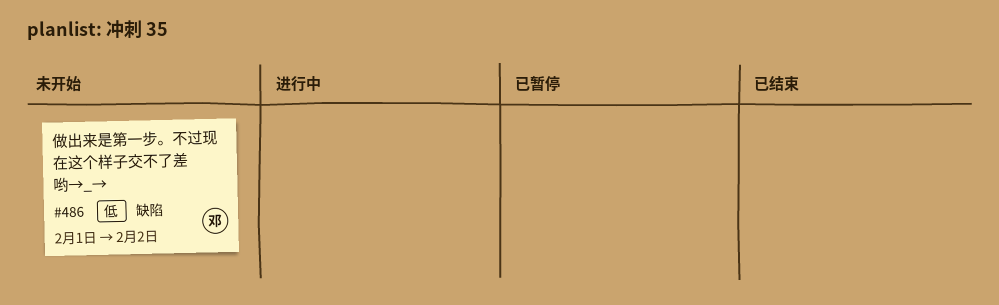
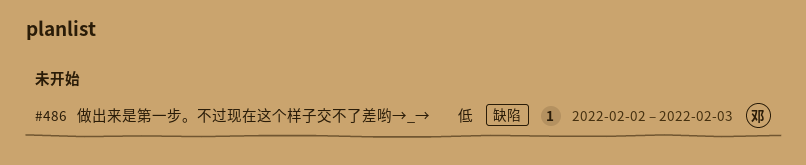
#486, start: Feb 1 -> Feb 2
#486, due: Feb 2 -> Feb 3

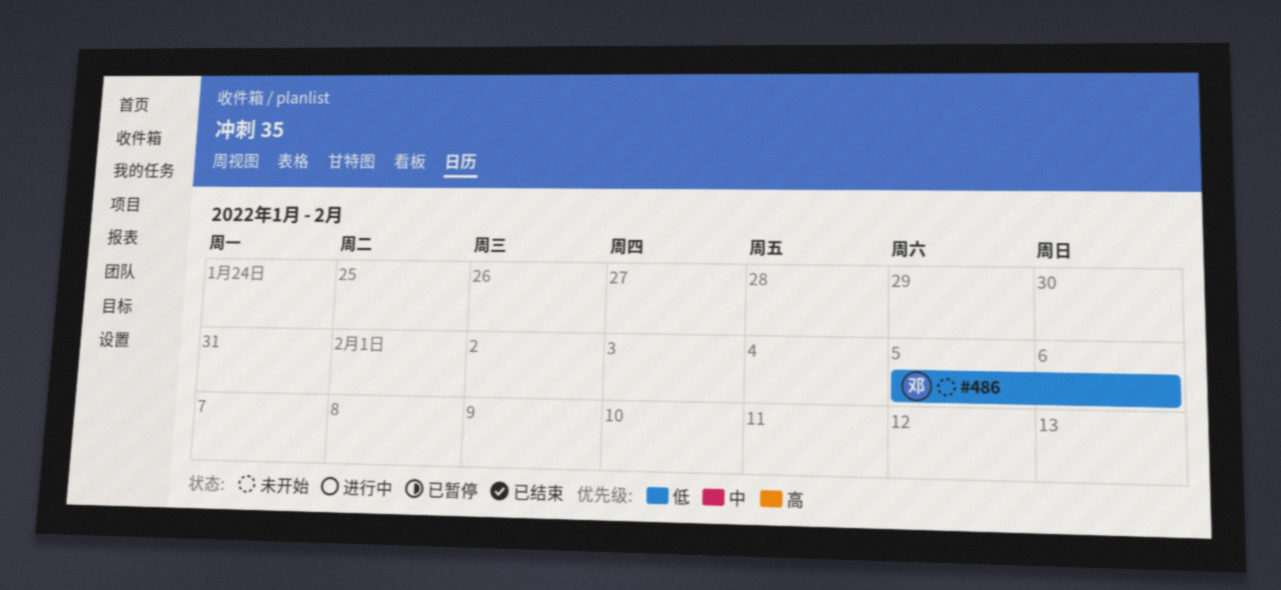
#486, start: Feb 2 -> Feb 5
#486, due: Feb 3 -> Feb 6

